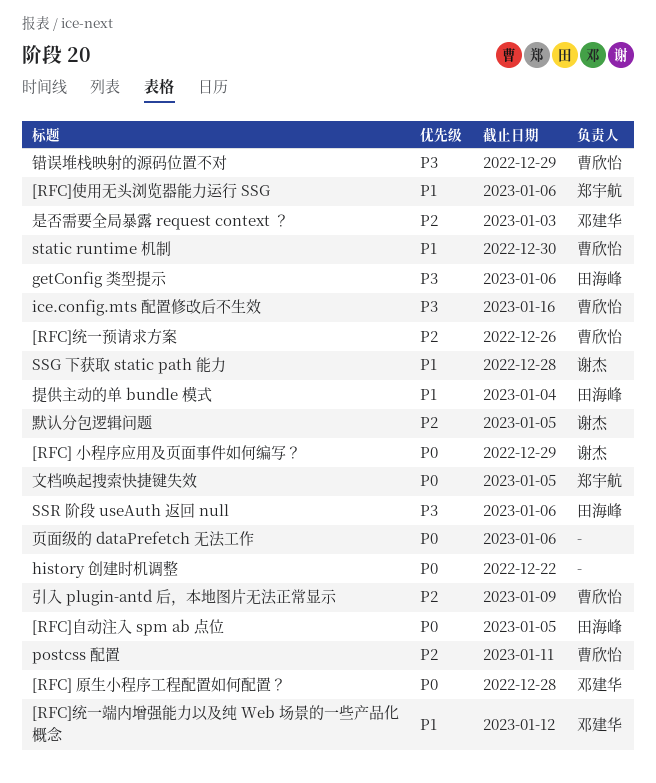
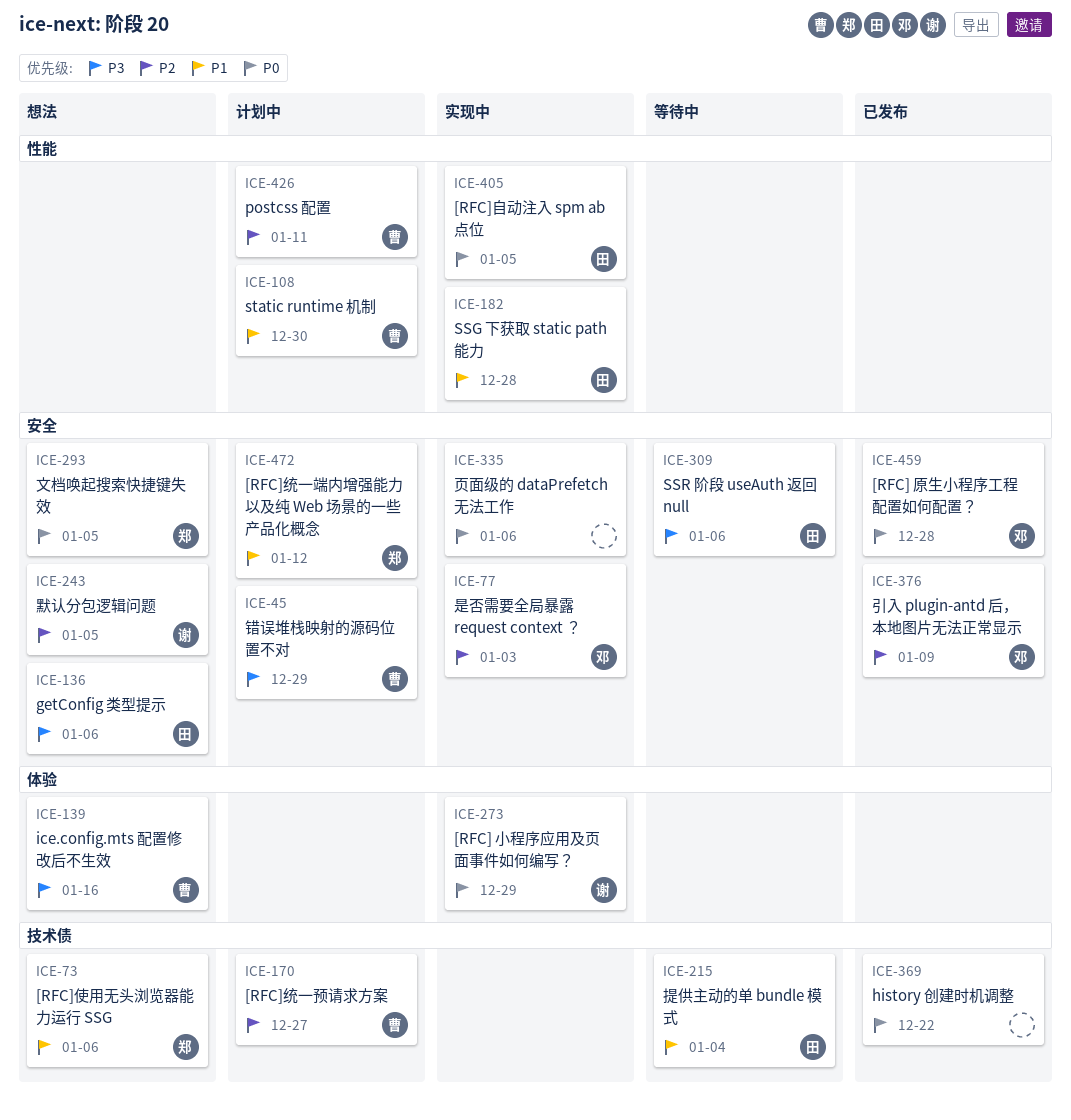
[RFC]统一端内增强能力以及纯 Web 场景的一些产品化概念, owner: 邓建华 -> 郑宇航
[RFC]统一预请求方案, due: Dec 26 -> Dec 27
SSG 下获取 static path 能力, owner: 谢杰 -> 田海峰
引入 plugin-antd 后，本地图片无法正常显示, owner: 曹欣怡 -> 邓建华

